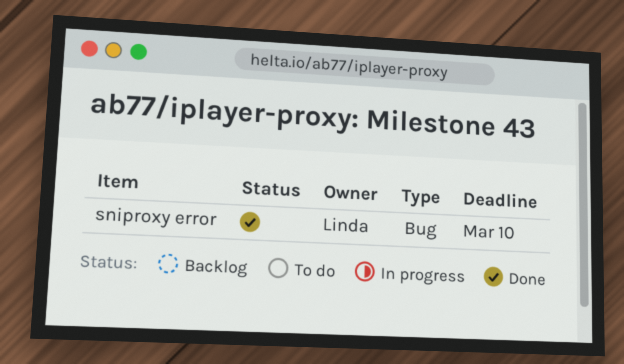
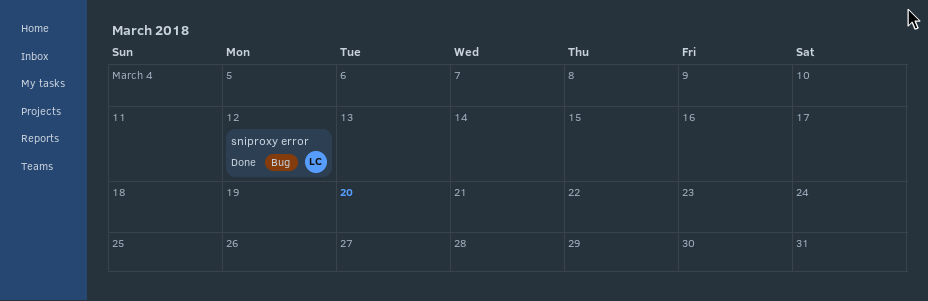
sniproxy error, due: Mar 10 -> Mar 12

